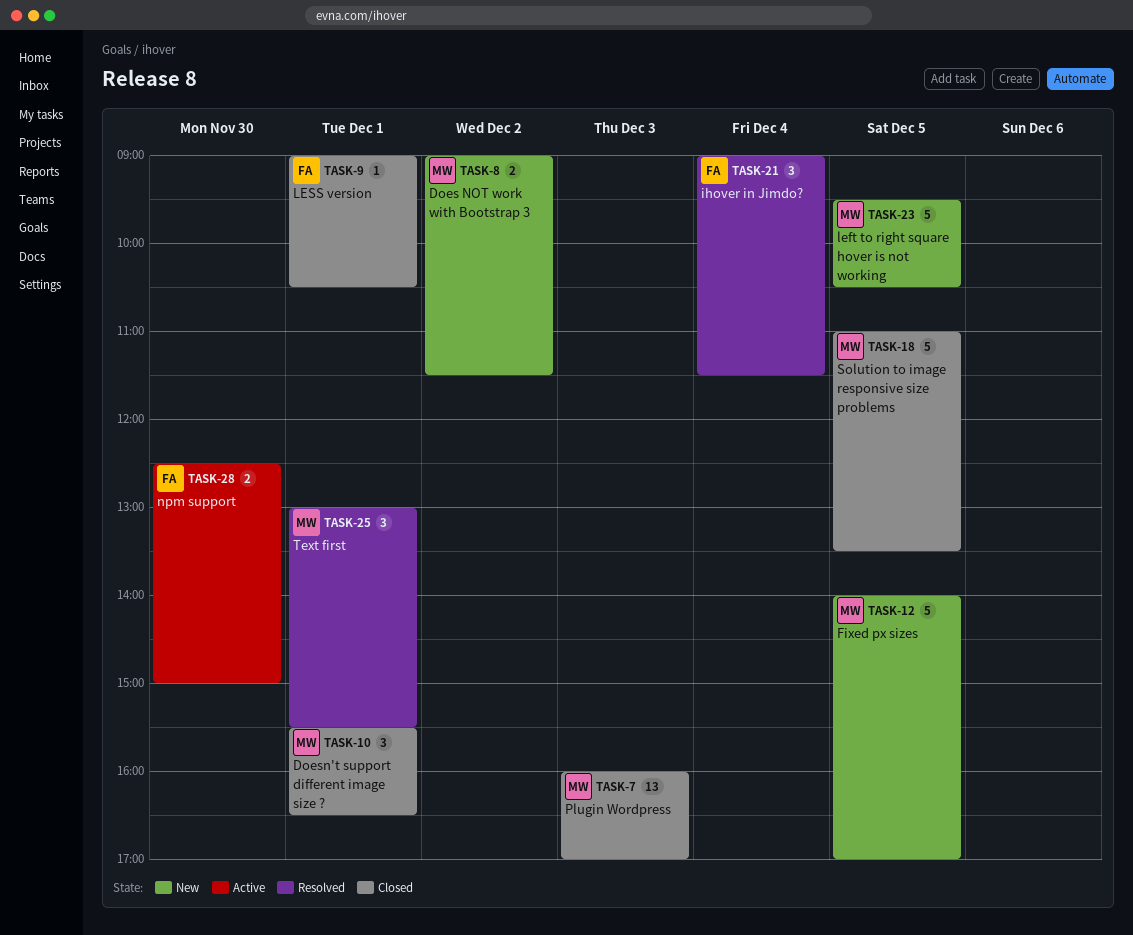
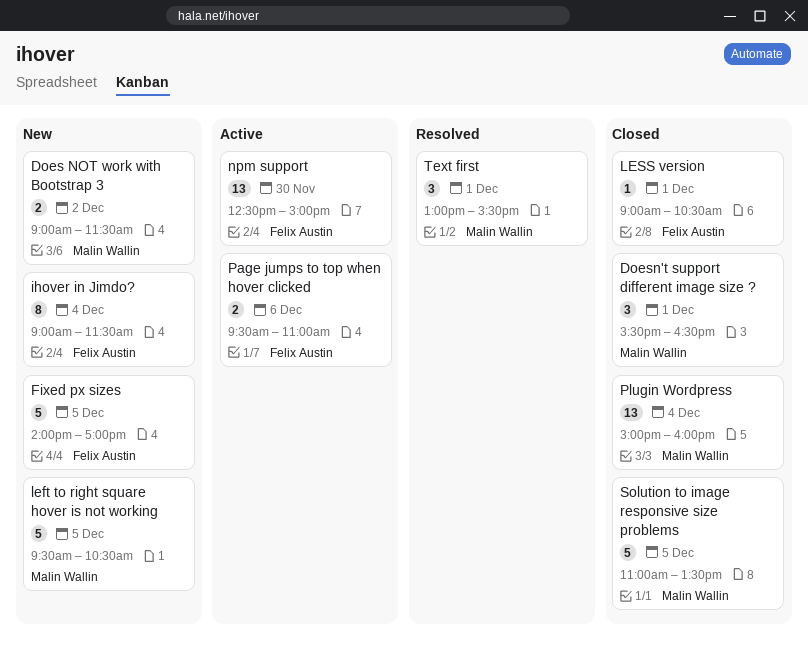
Fixed px sizes, owner: Malin Wallin -> Felix Austin
ihover in Jimdo?, status: Resolved -> New
ihover in Jimdo?, estimate: 3 -> 8
npm support, estimate: 2 -> 13
Page jumps to top when hover clicked: none -> present
Plugin Wordpress, day: Dec 3 -> Dec 4
Plugin Wordpress, begins: 16:00 -> 15:00
Plugin Wordpress, ends: 17:00 -> 16:00

